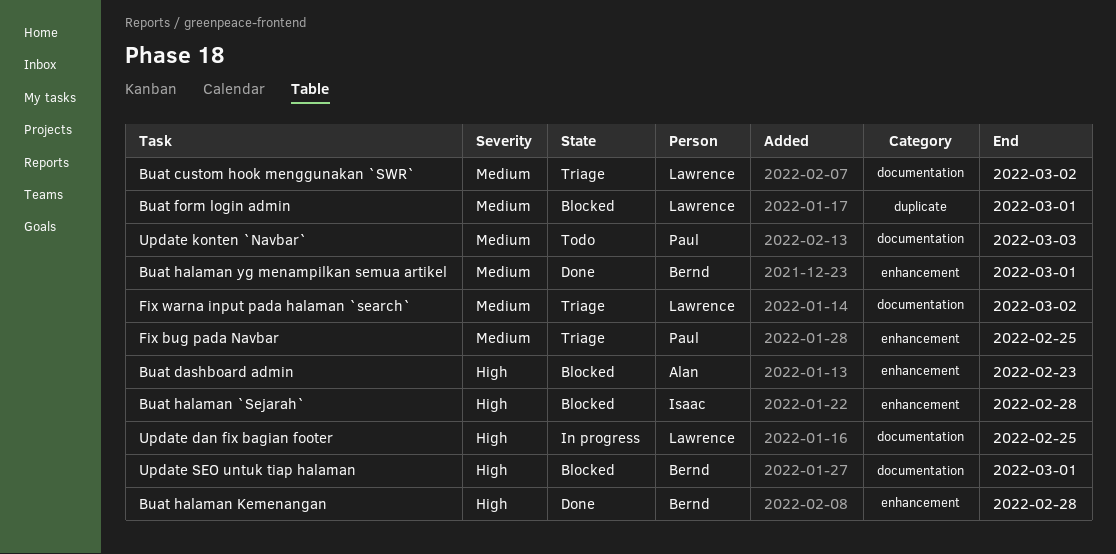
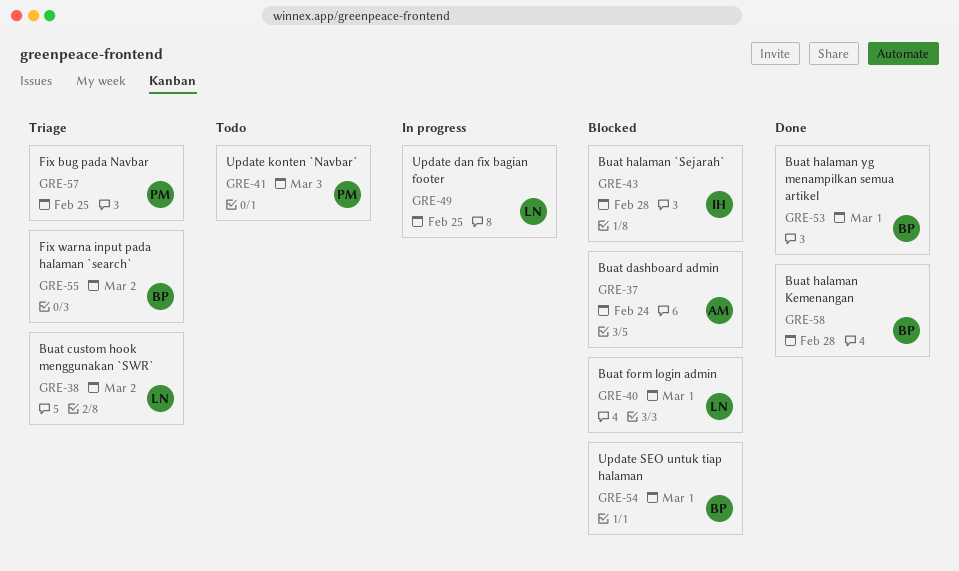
Buat dashboard admin, due: Feb 23 -> Feb 24
Fix warna input pada halaman `search`, owner: Lawrence -> Bernd

